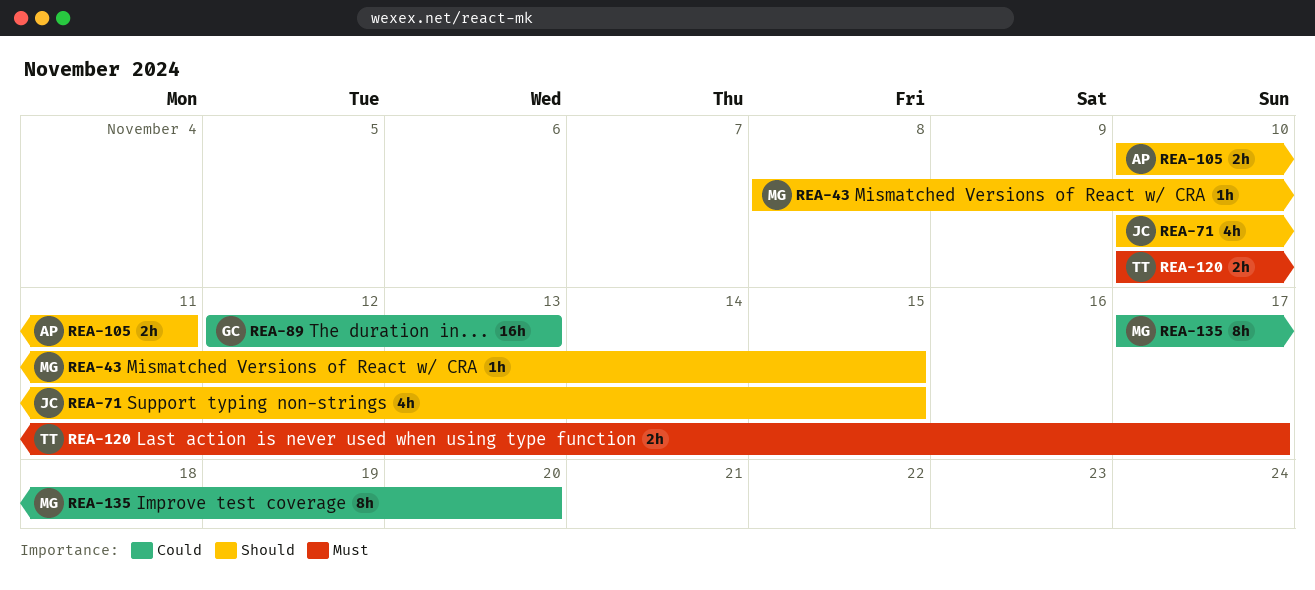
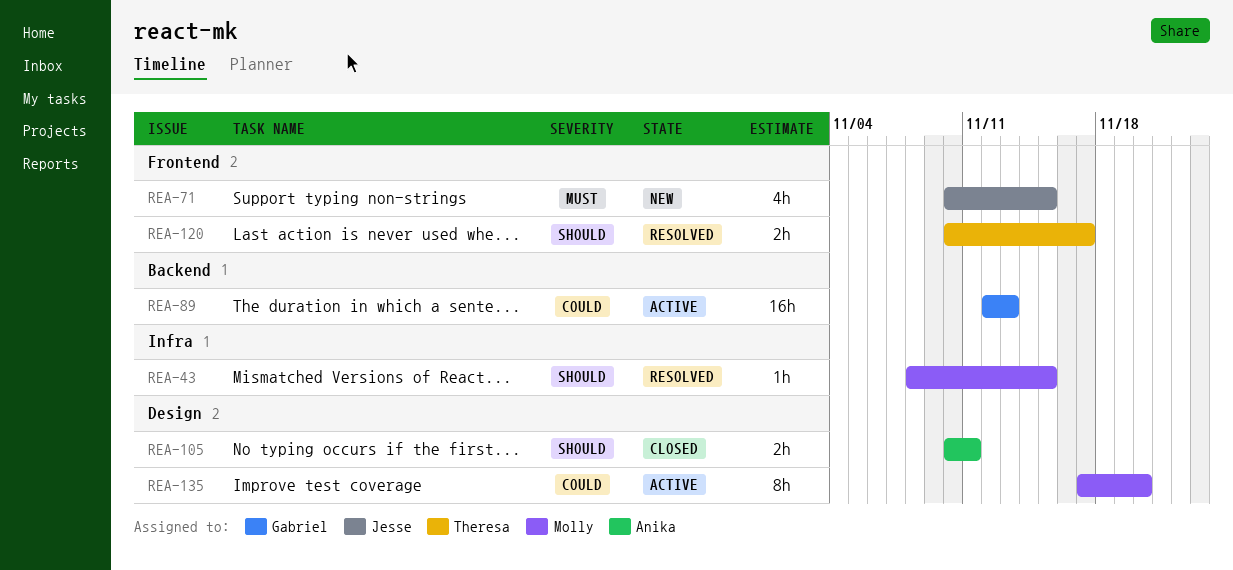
REA-71, priority: Should -> Must
REA-120, priority: Must -> Should

